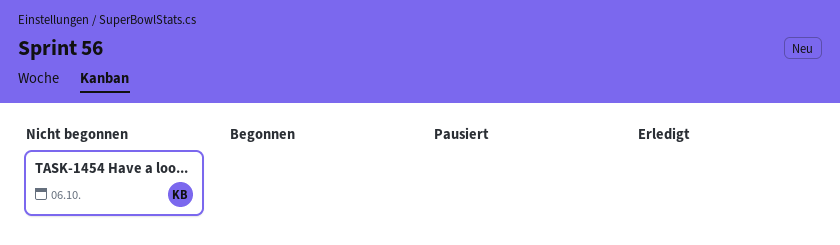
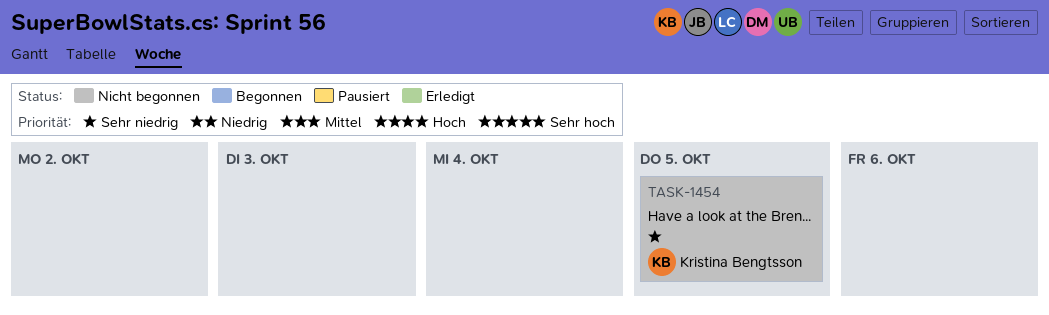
TASK-1454, due: Oct 6 -> Oct 5

